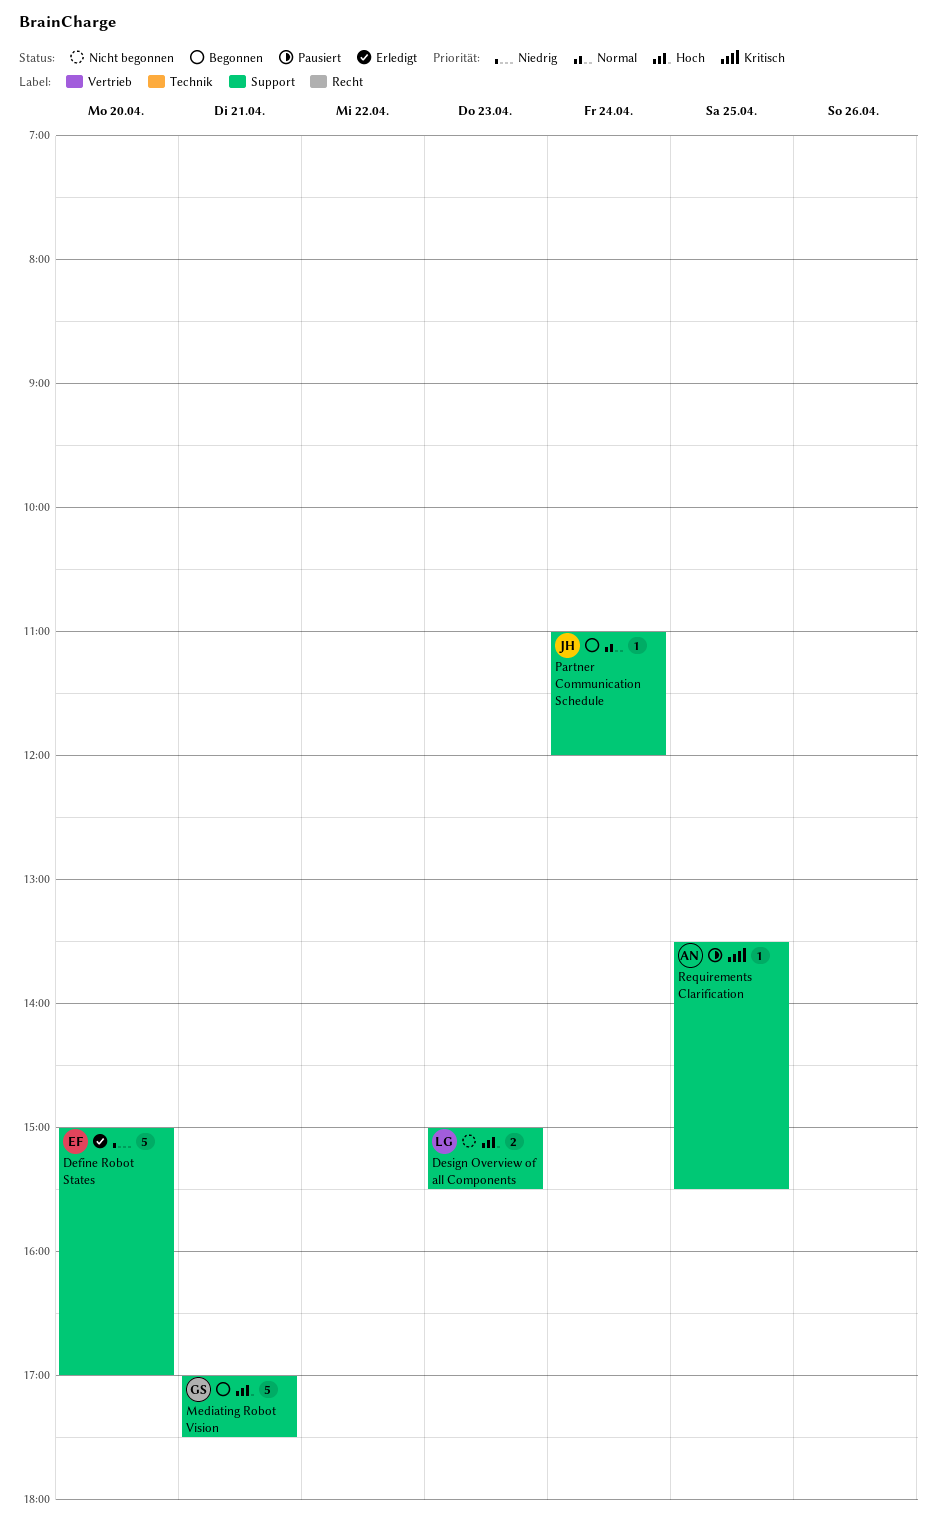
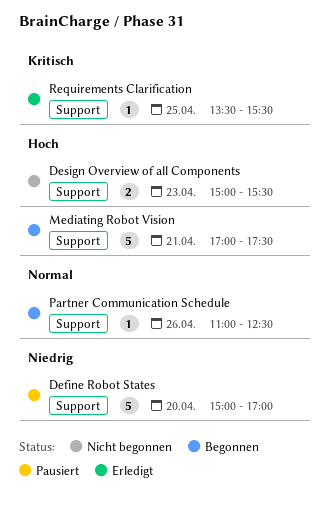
Define Robot States, status: Erledigt -> Pausiert
Partner Communication Schedule, day: Apr 24 -> Apr 26
Partner Communication Schedule, ends: 12:00 -> 12:30
Requirements Clarification, status: Pausiert -> Erledigt

